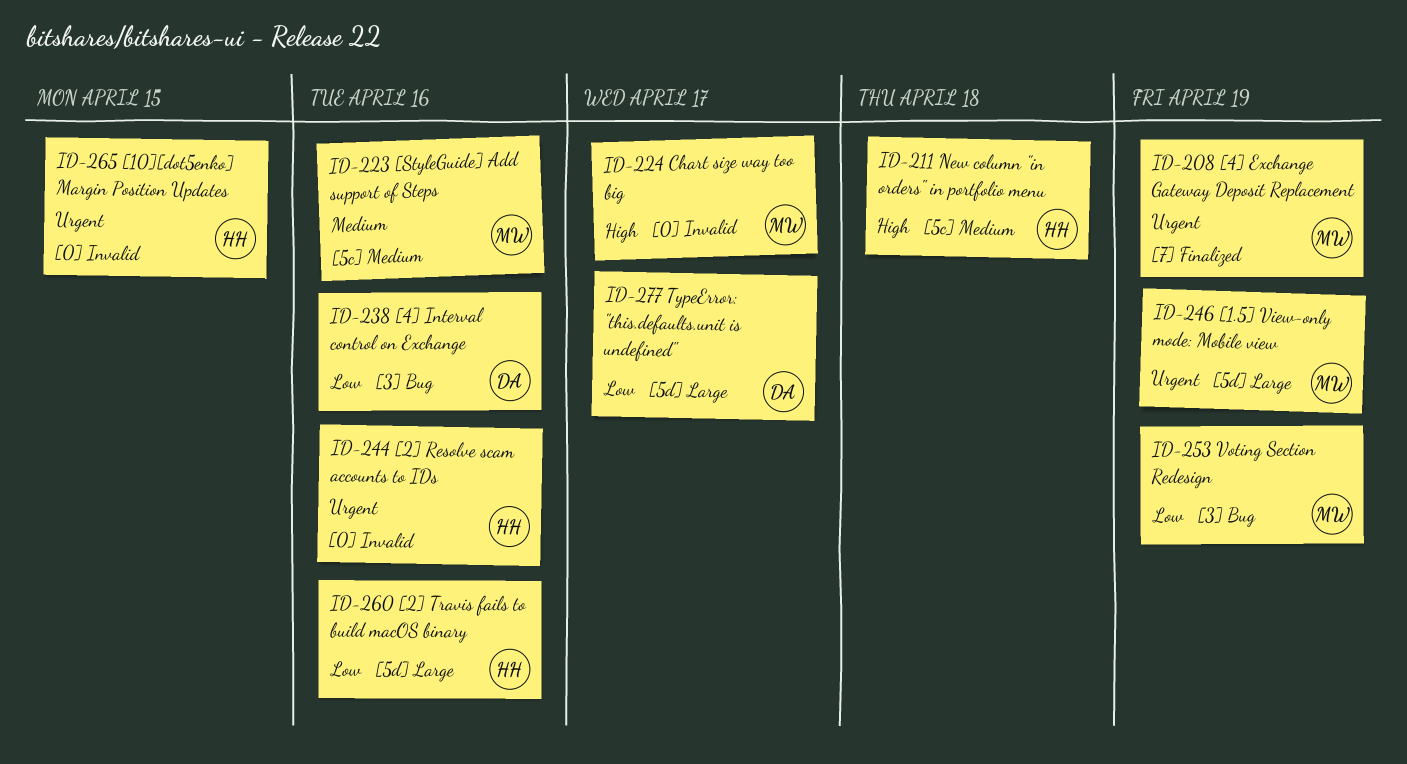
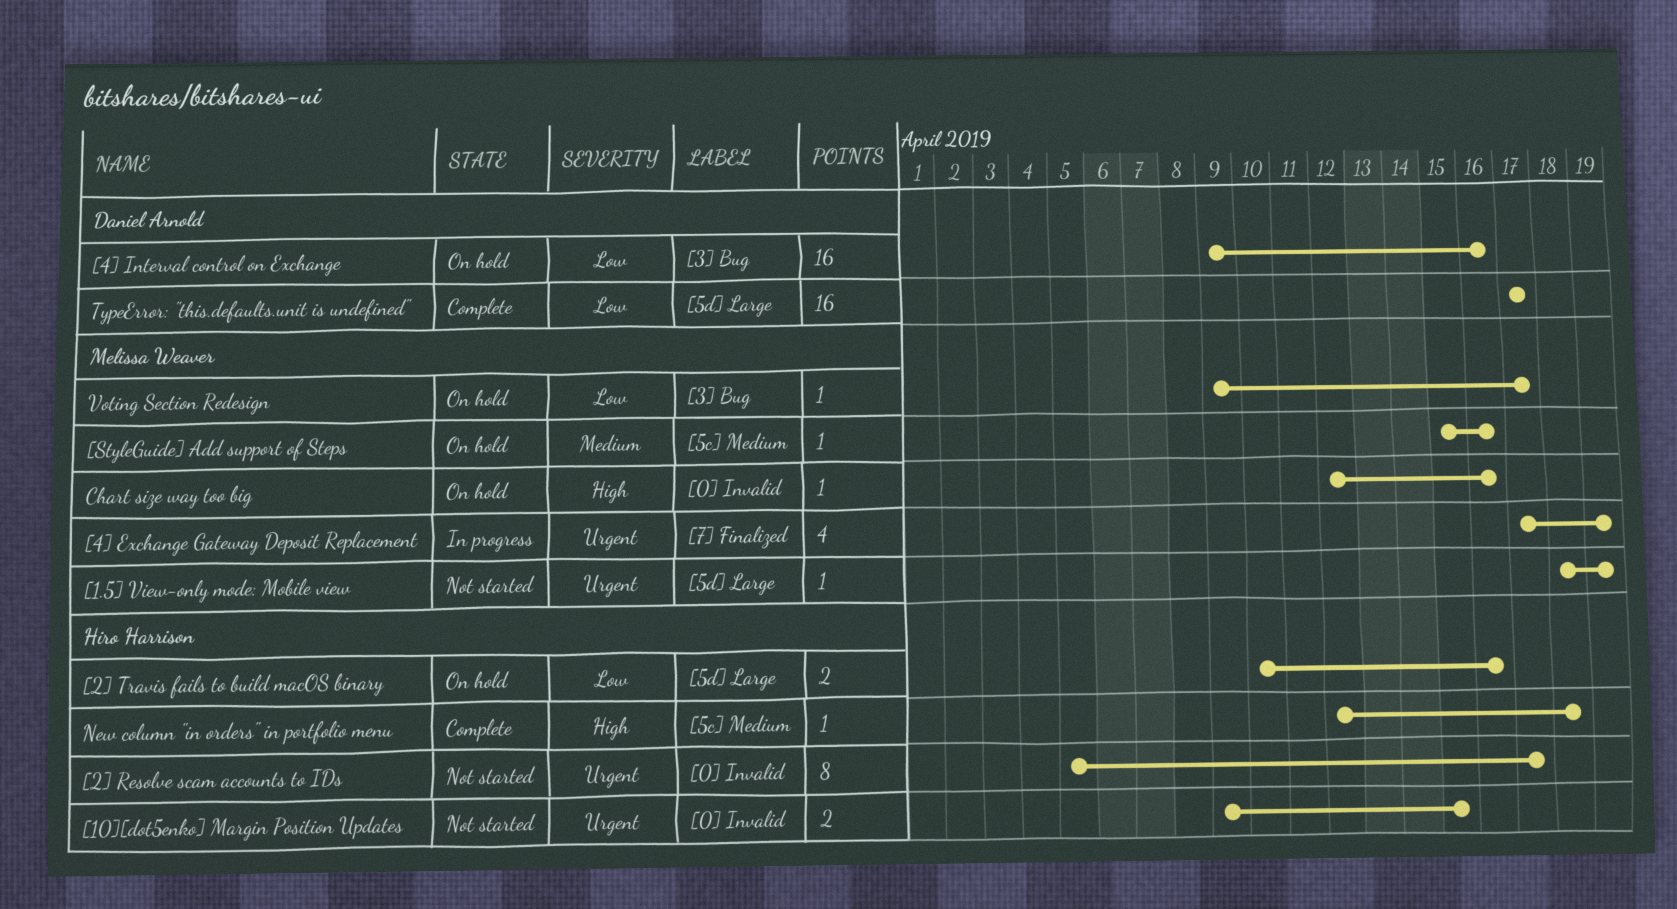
[2] Resolve scam accounts to IDs, due: Apr 16 -> Apr 17
Chart size way too big, due: Apr 17 -> Apr 16
Voting Section Redesign, due: Apr 19 -> Apr 17

